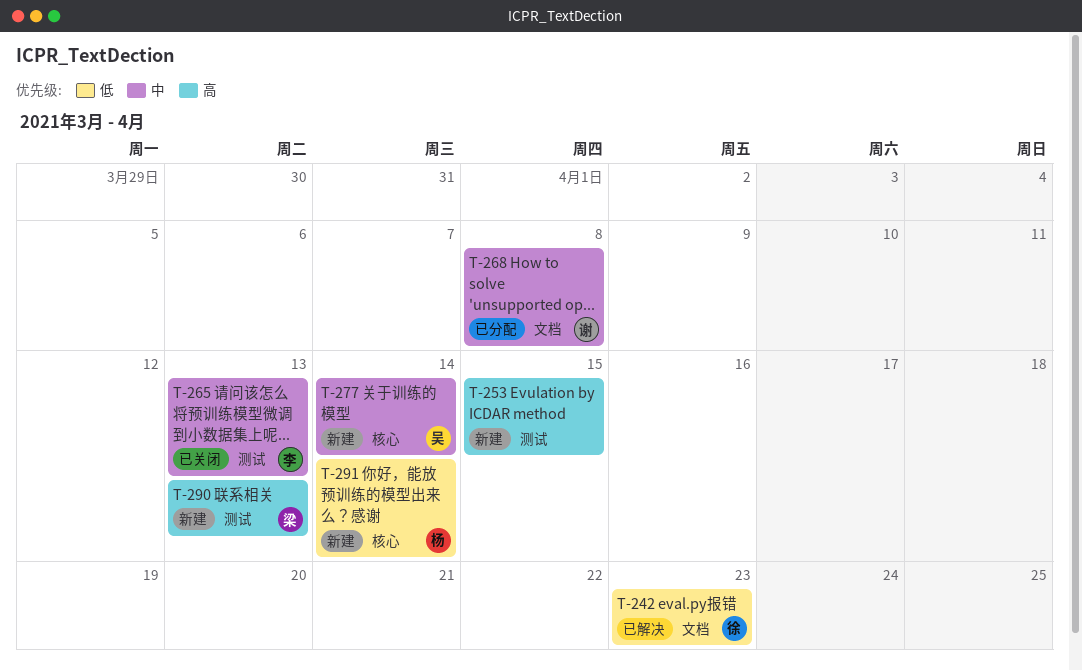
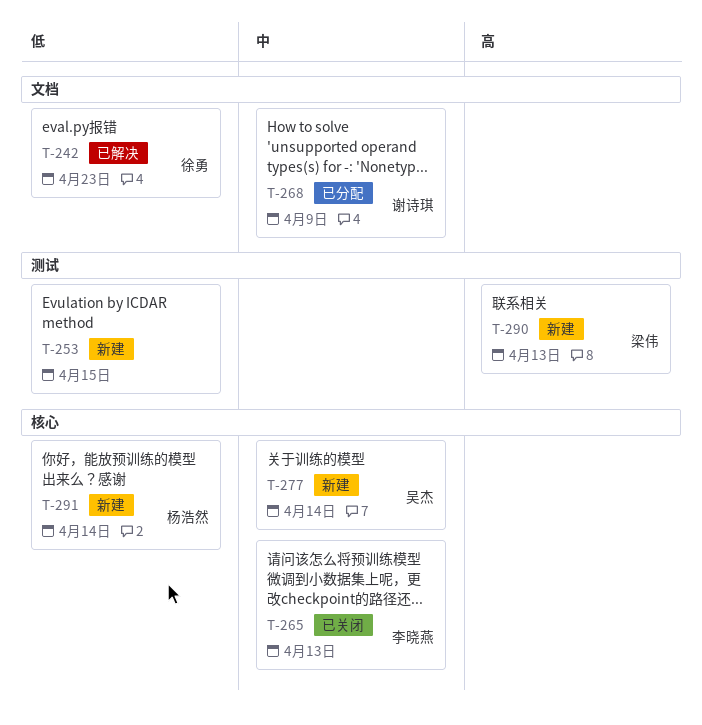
T-253, priority: 高 -> 低
T-265, label: 测试 -> 核心
T-268, due: Apr 8 -> Apr 9

